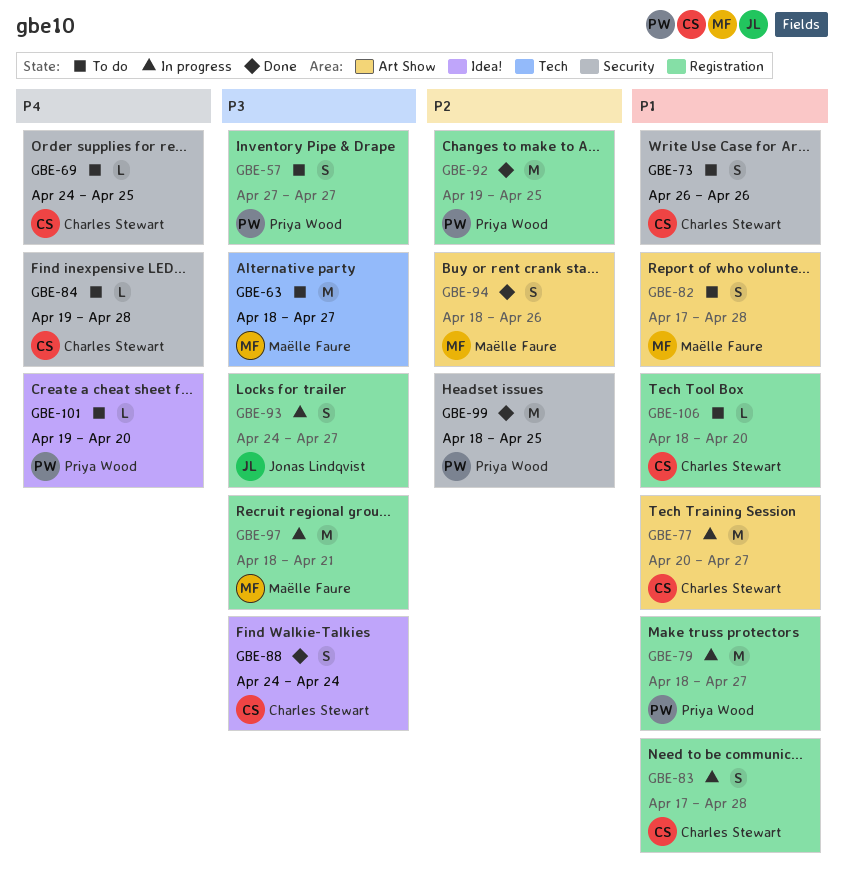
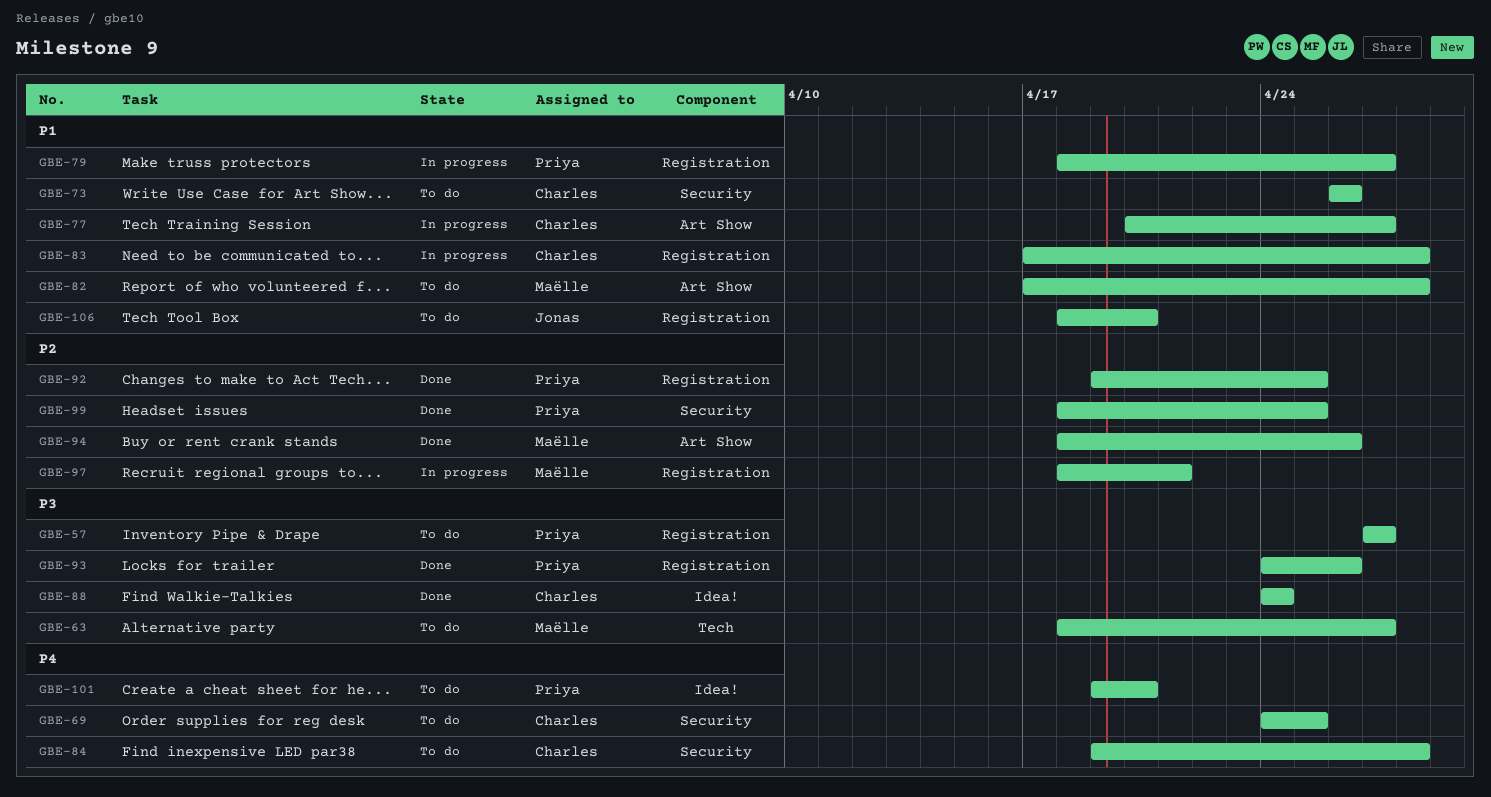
GBE-93, status: In progress -> Done
GBE-93, owner: Jonas Lindqvist -> Priya Wood
GBE-93, due: Apr 27 -> Apr 26
GBE-97, priority: P3 -> P2
GBE-106, owner: Charles Stewart -> Jonas Lindqvist

